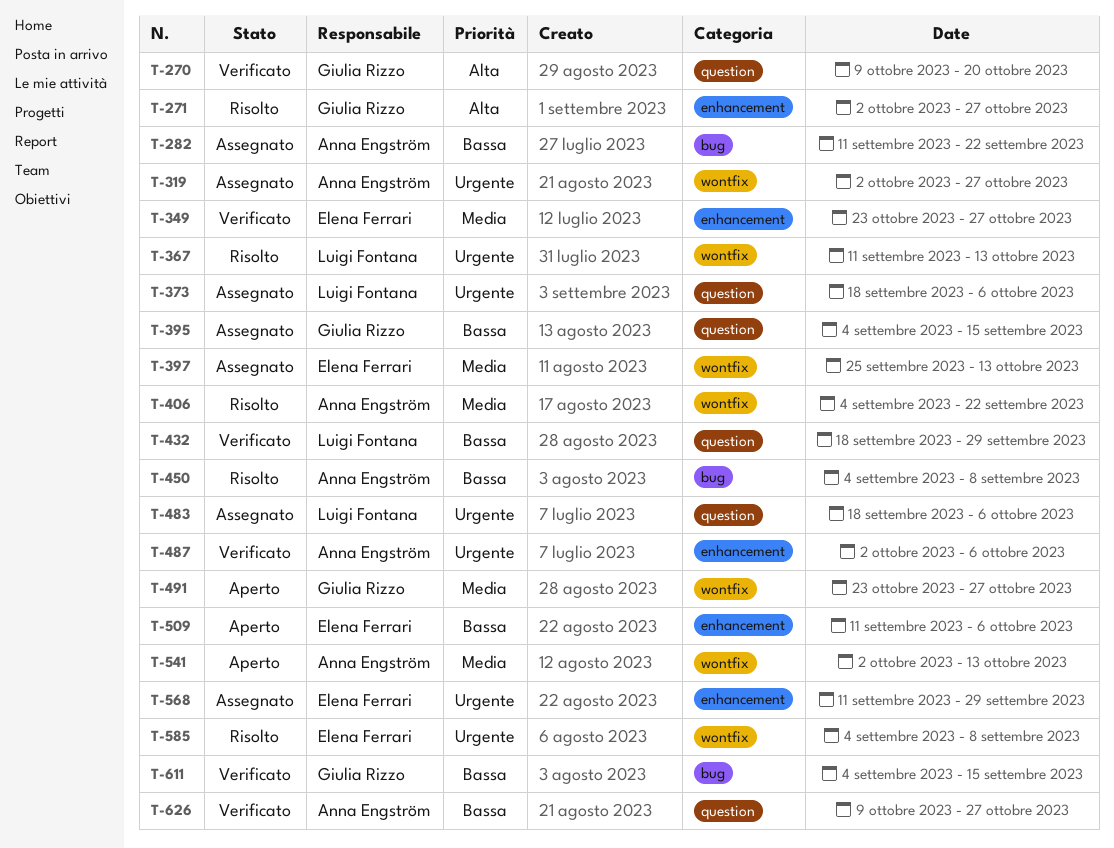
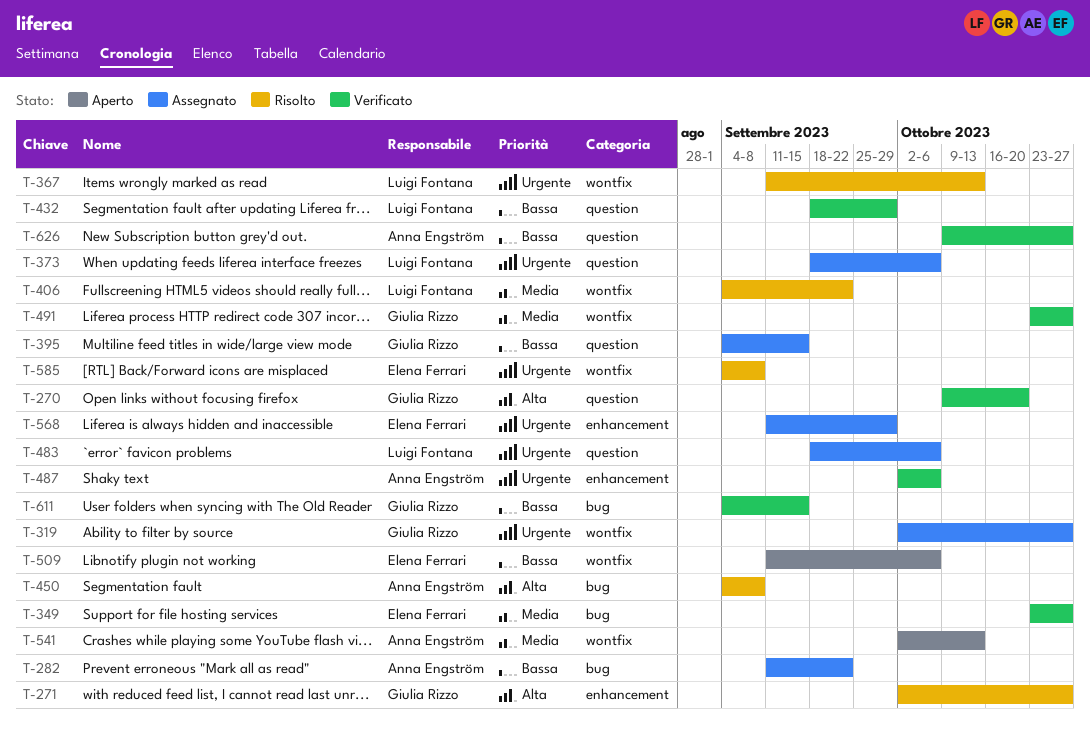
T-319, owner: Anna Engström -> Giulia Rizzo
T-349, label: enhancement -> bug
T-397: present -> none
T-406, owner: Anna Engström -> Luigi Fontana
T-450, priority: Bassa -> Alta
T-491, status: Aperto -> Verificato
T-509, label: enhancement -> wontfix

